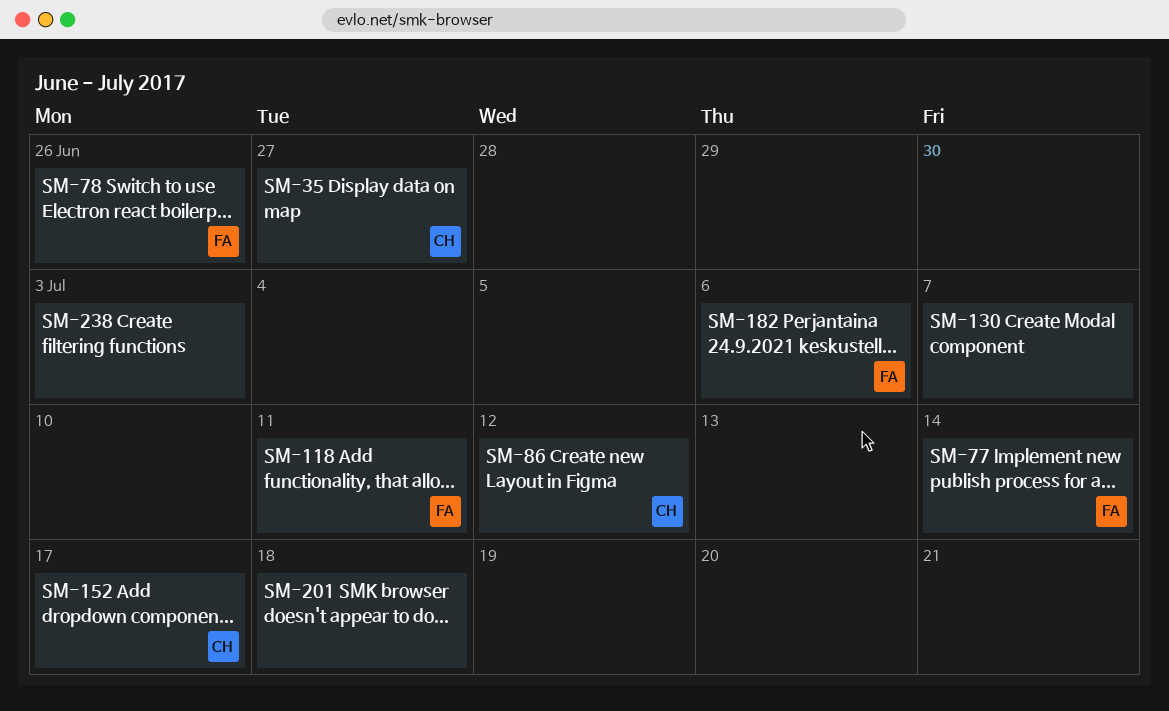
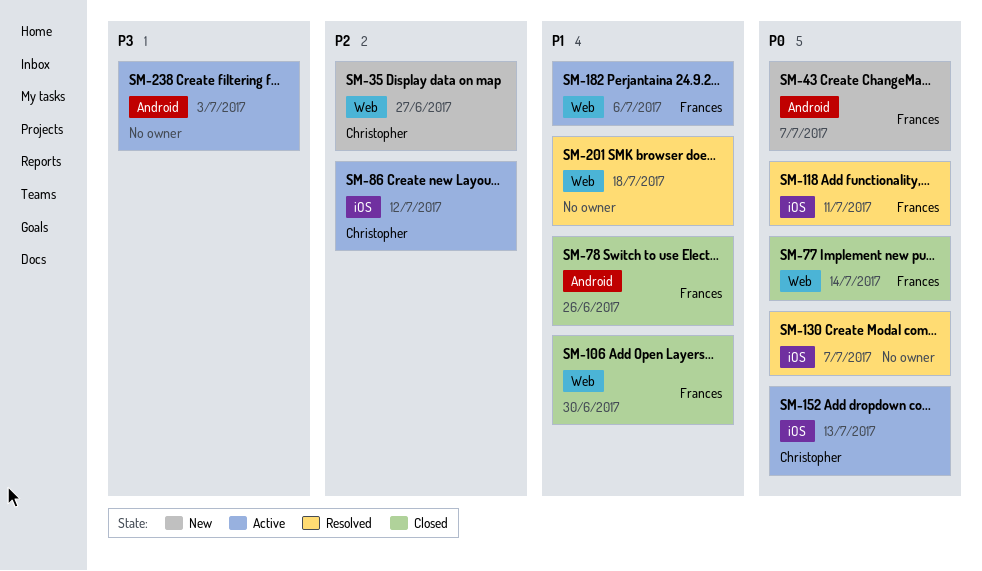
SM-43: none -> present
SM-106: none -> present
SM-152, due: Jul 17 -> Jul 13

